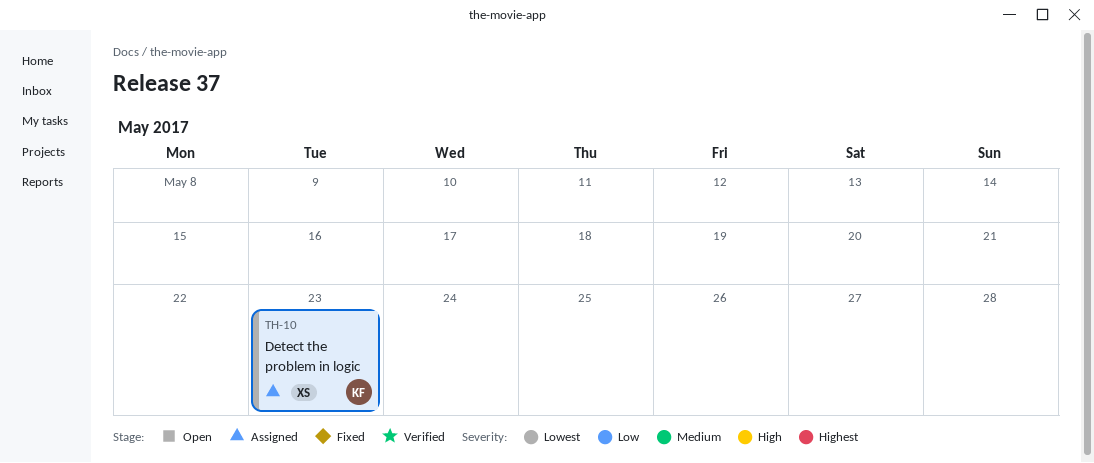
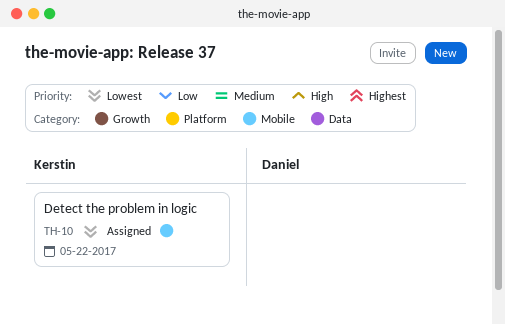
TH-10, due: May 23 -> May 22

